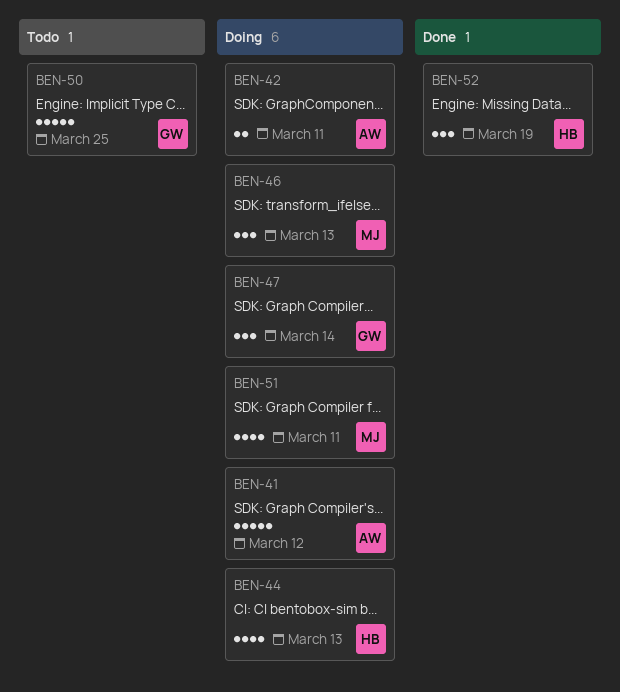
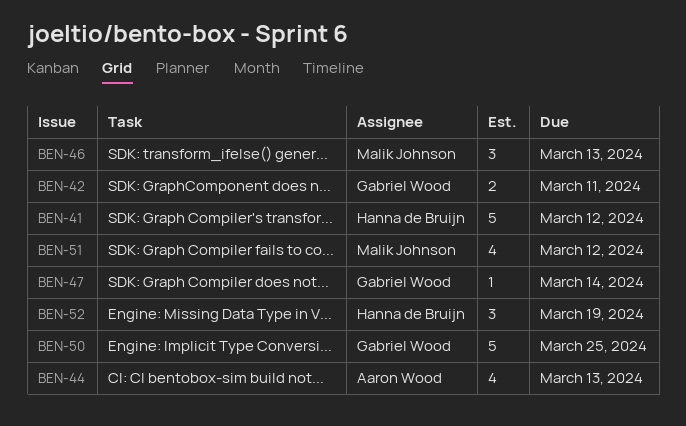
BEN-41, owner: Aaron Wood -> Hanna de Bruijn
BEN-42, owner: Aaron Wood -> Gabriel Wood
BEN-44, owner: Hanna de Bruijn -> Aaron Wood
BEN-47, estimate: 3 -> 1
BEN-51, due: Mar 11 -> Mar 12

